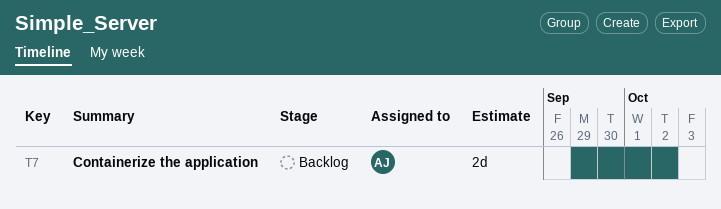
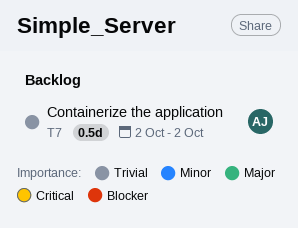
T7, estimate: 2d -> 0.5d
T7, start: Sep 29 -> Oct 2

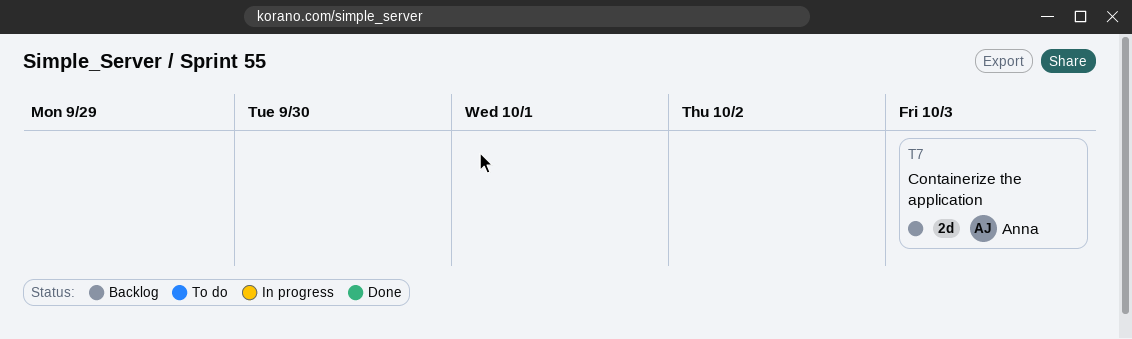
T7, estimate: 0.5d -> 2d
T7, due: Oct 2 -> Oct 3

